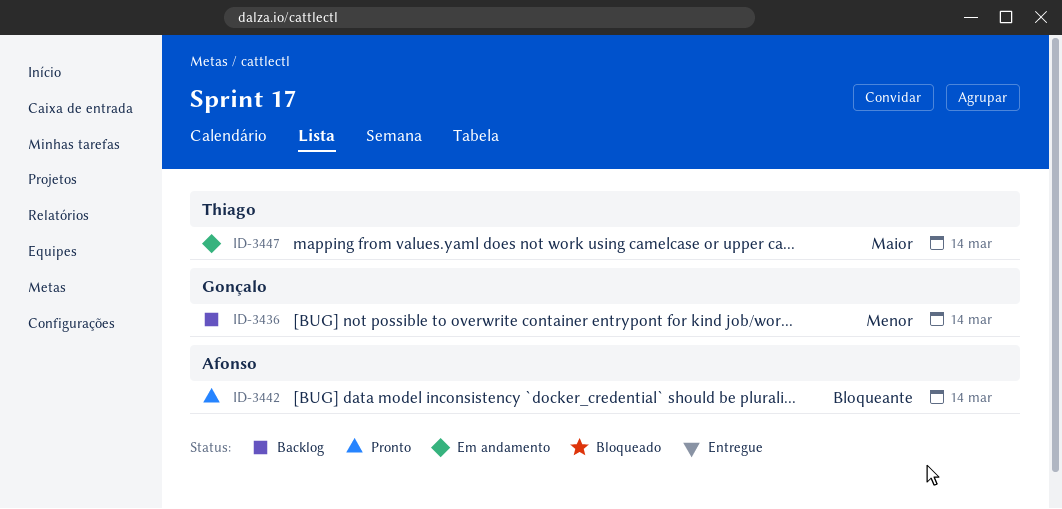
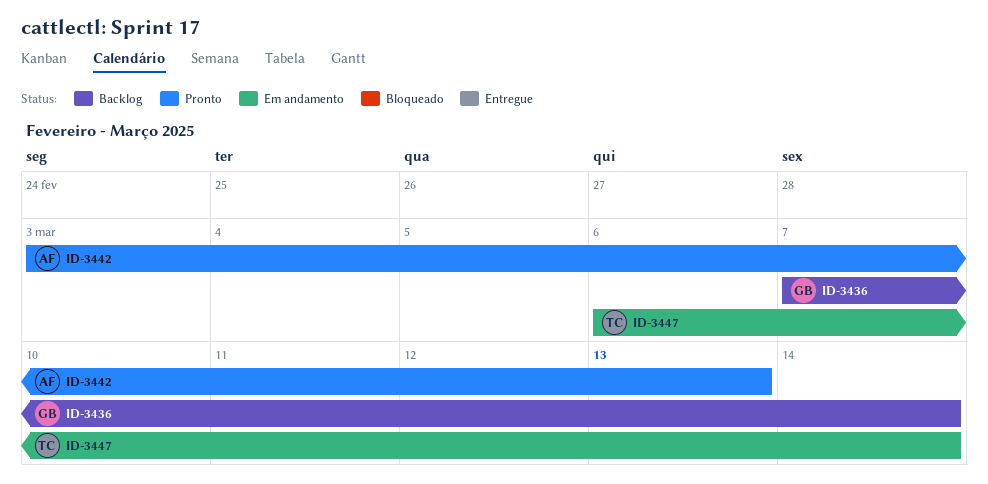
ID-3442, due: Mar 14 -> Mar 13

